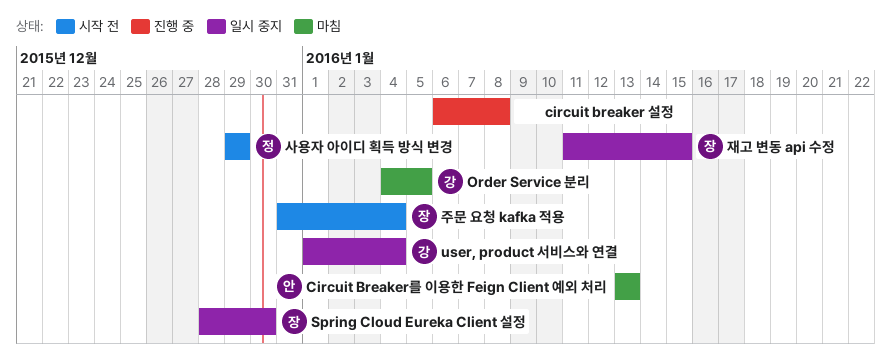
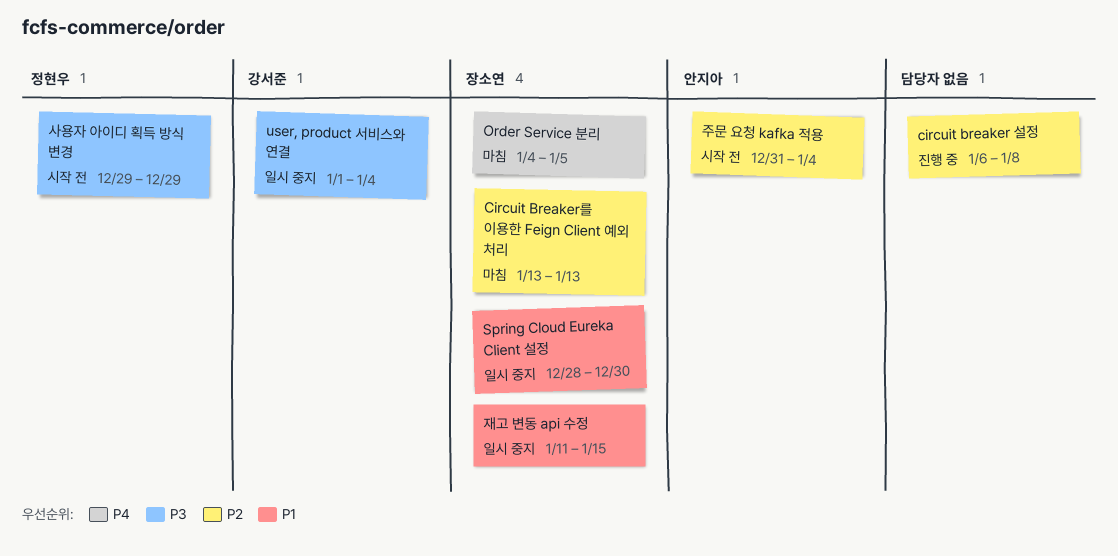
Circuit Breaker를 이용한 Feign Client 예외 처리, owner: 안지아 -> 장소연
Order Service 분리, owner: 강서준 -> 장소연
주문 요청 kafka 적용, owner: 장소연 -> 안지아

